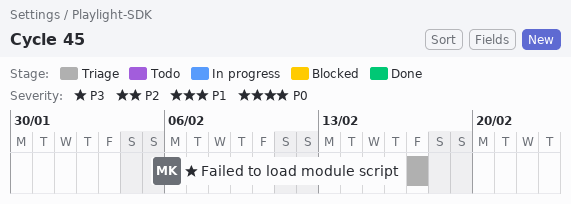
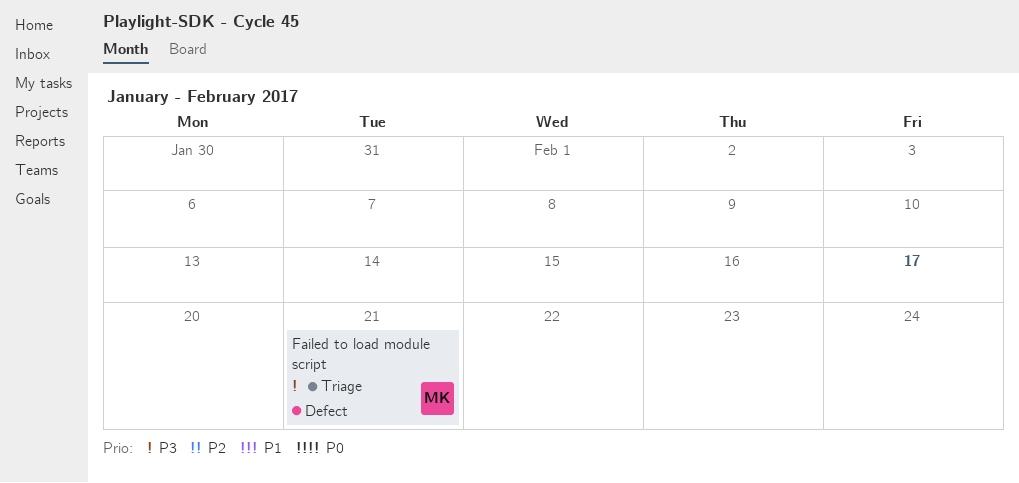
Failed to load module script, due: Feb 17 -> Feb 21

